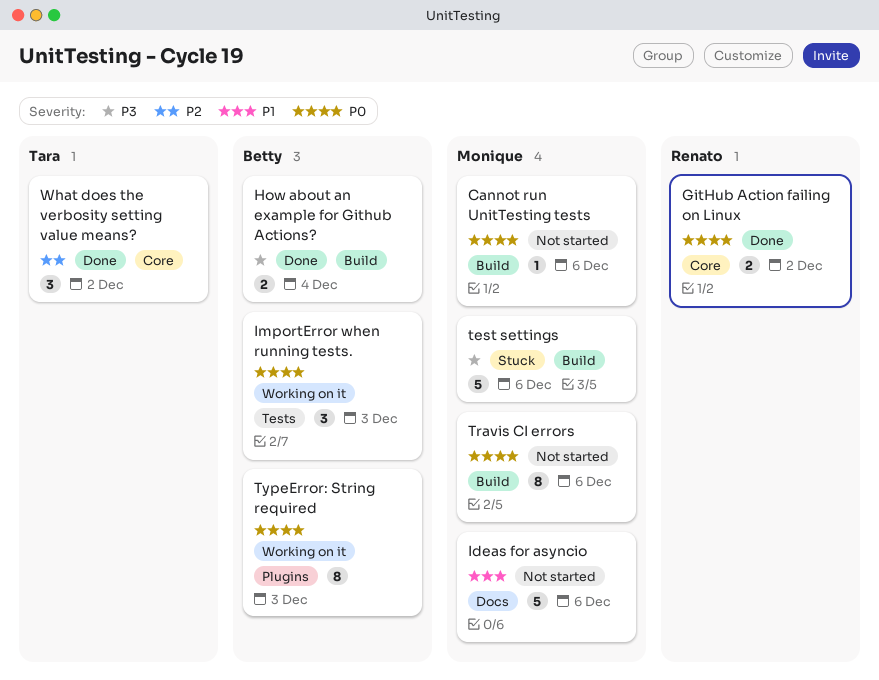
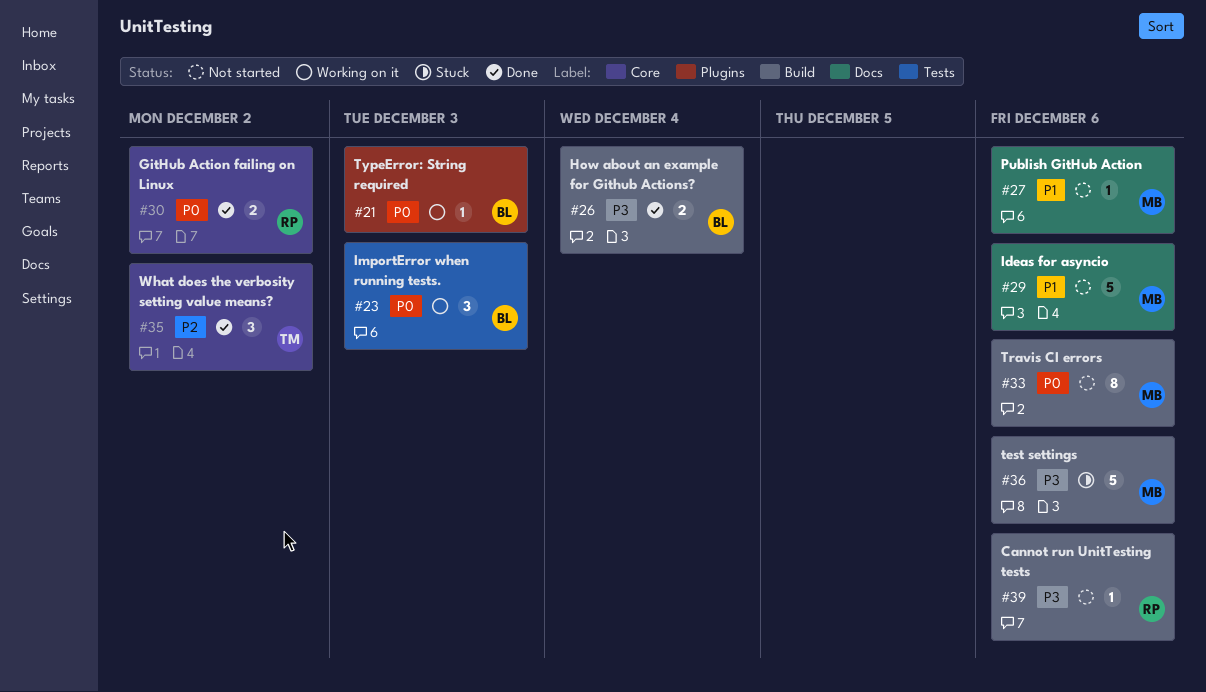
Cannot run UnitTesting tests, owner: Monique -> Renato
Cannot run UnitTesting tests, priority: P0 -> P3
Publish GitHub Action: none -> present
TypeError: String required, estimate: 8 -> 1

